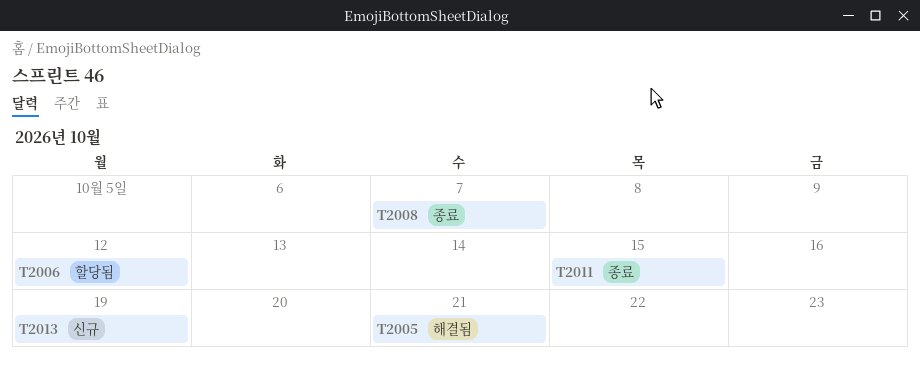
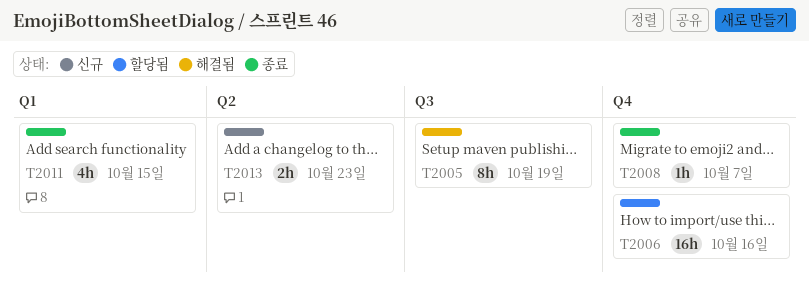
T2005, due: Oct 21 -> Oct 19
T2006, due: Oct 12 -> Oct 16
T2013, due: Oct 19 -> Oct 23

